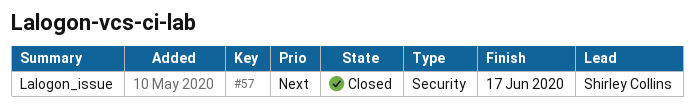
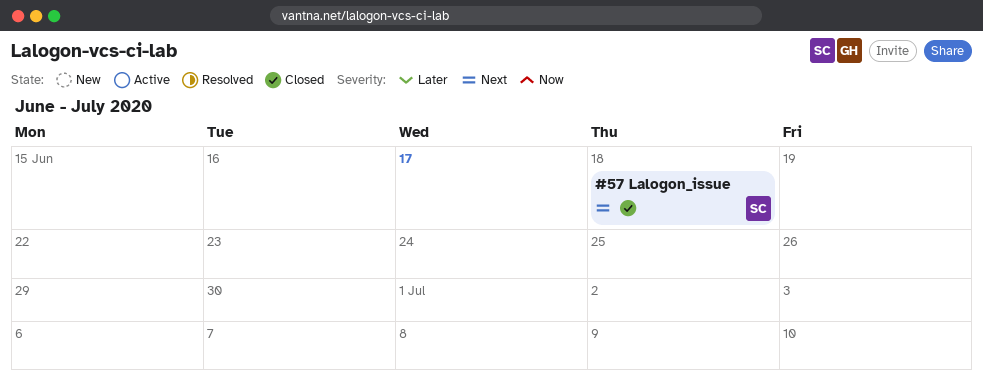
#57, due: Jun 17 -> Jun 18

